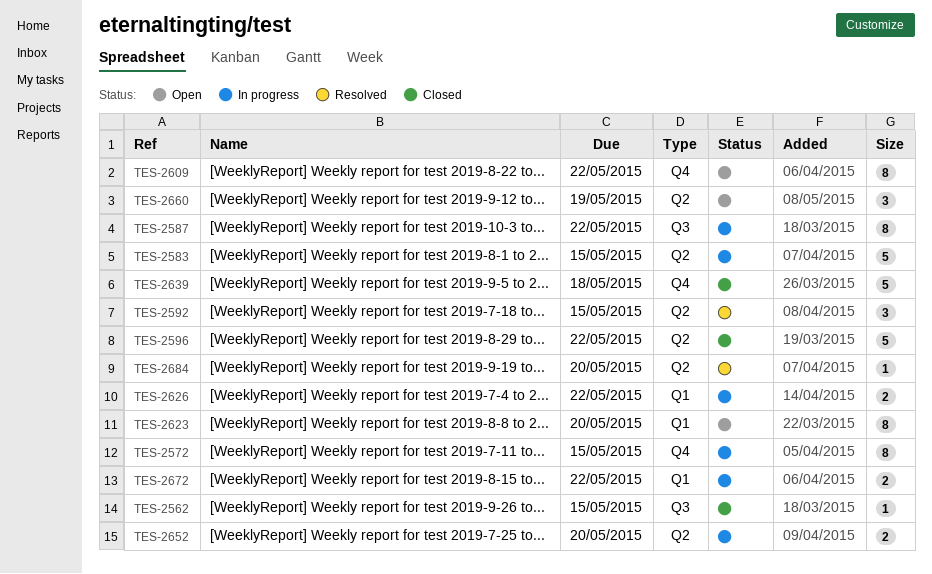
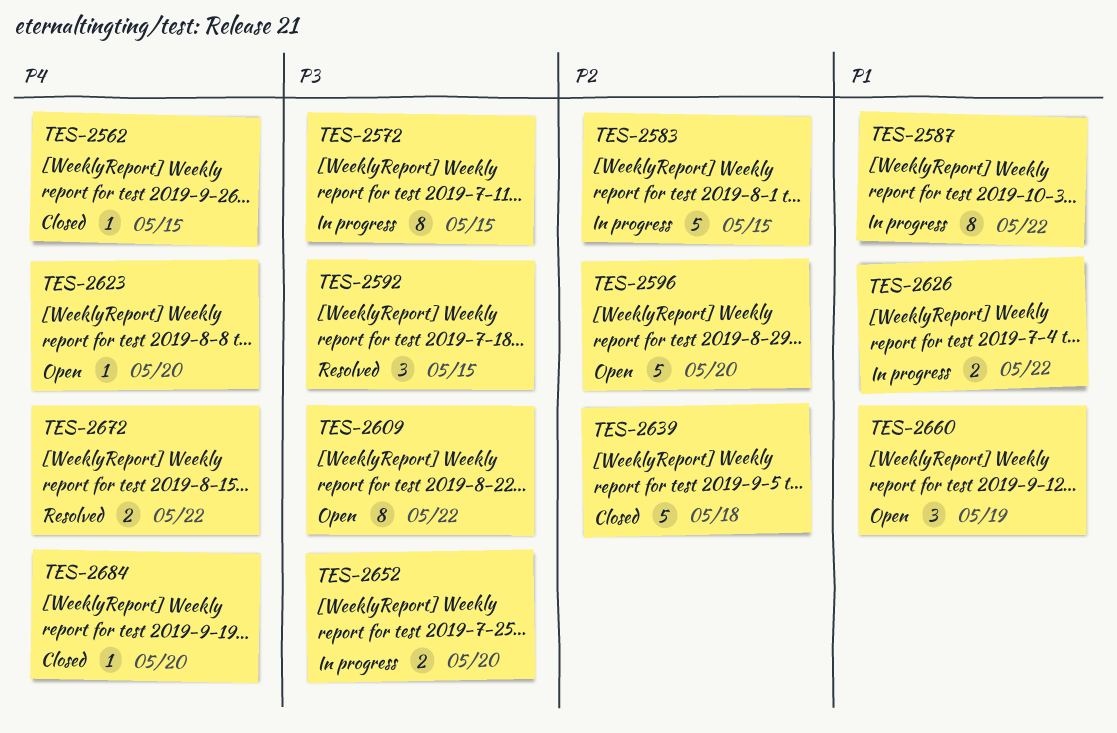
TES-2596, status: Closed -> Open
TES-2596, due: May 22 -> May 20
TES-2623, estimate: 8 -> 1
TES-2672, status: In progress -> Resolved
TES-2684, status: Resolved -> Closed

